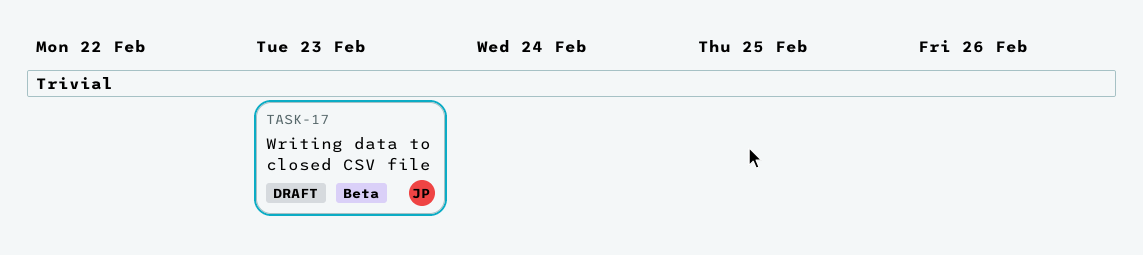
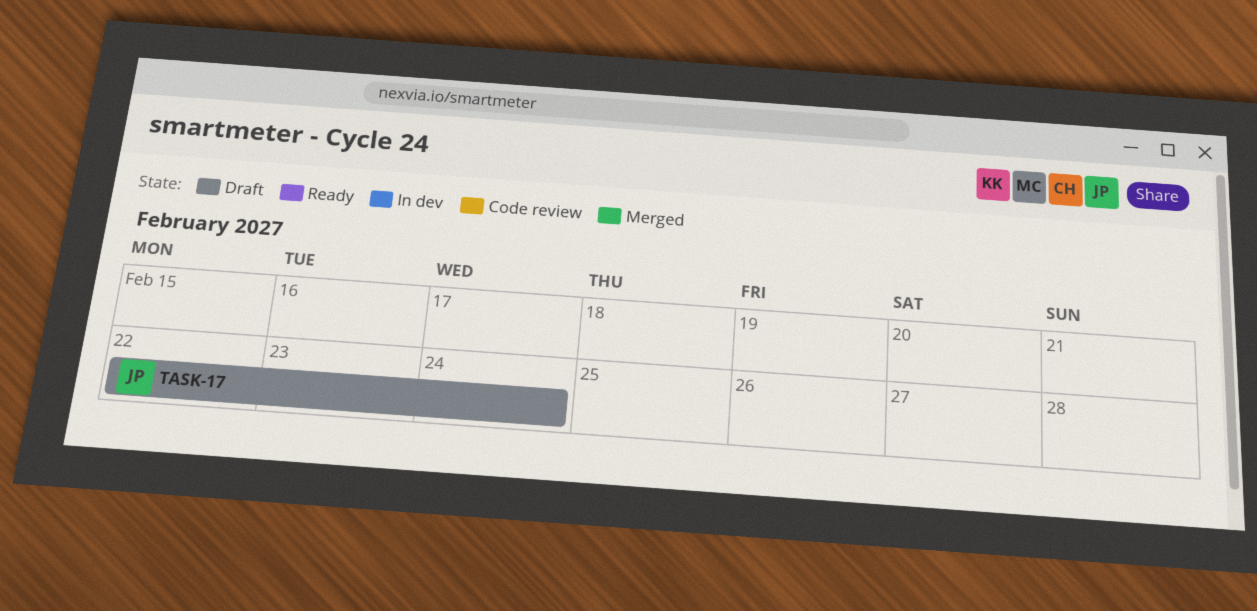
TASK-17, due: Feb 23 -> Feb 24

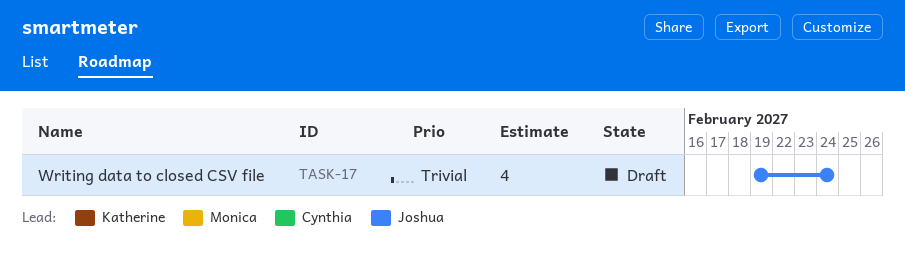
TASK-17, start: Feb 22 -> Feb 19

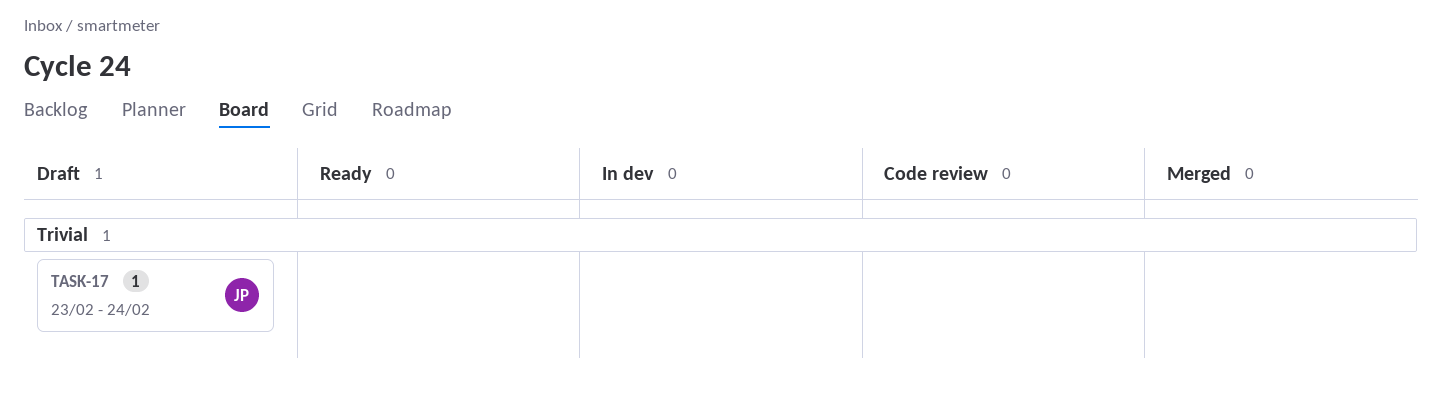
TASK-17, estimate: 4 -> 1
TASK-17, start: Feb 19 -> Feb 23

